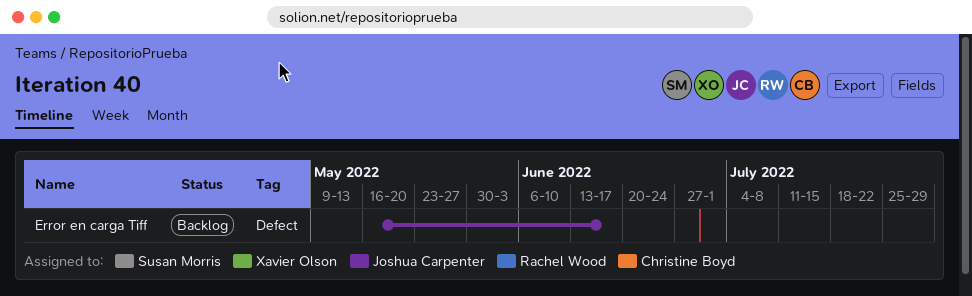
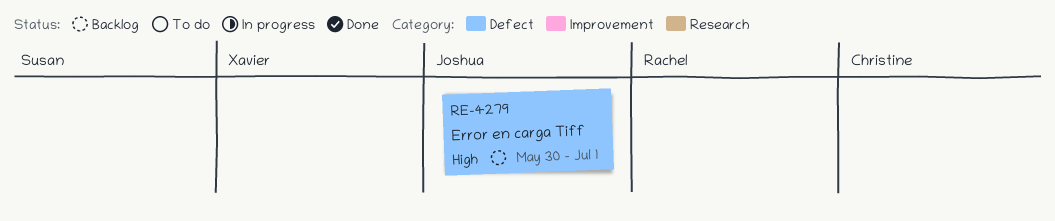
Error en carga Tiff, start: May 16 -> May 30
Error en carga Tiff, due: Jun 17 -> Jul 1

